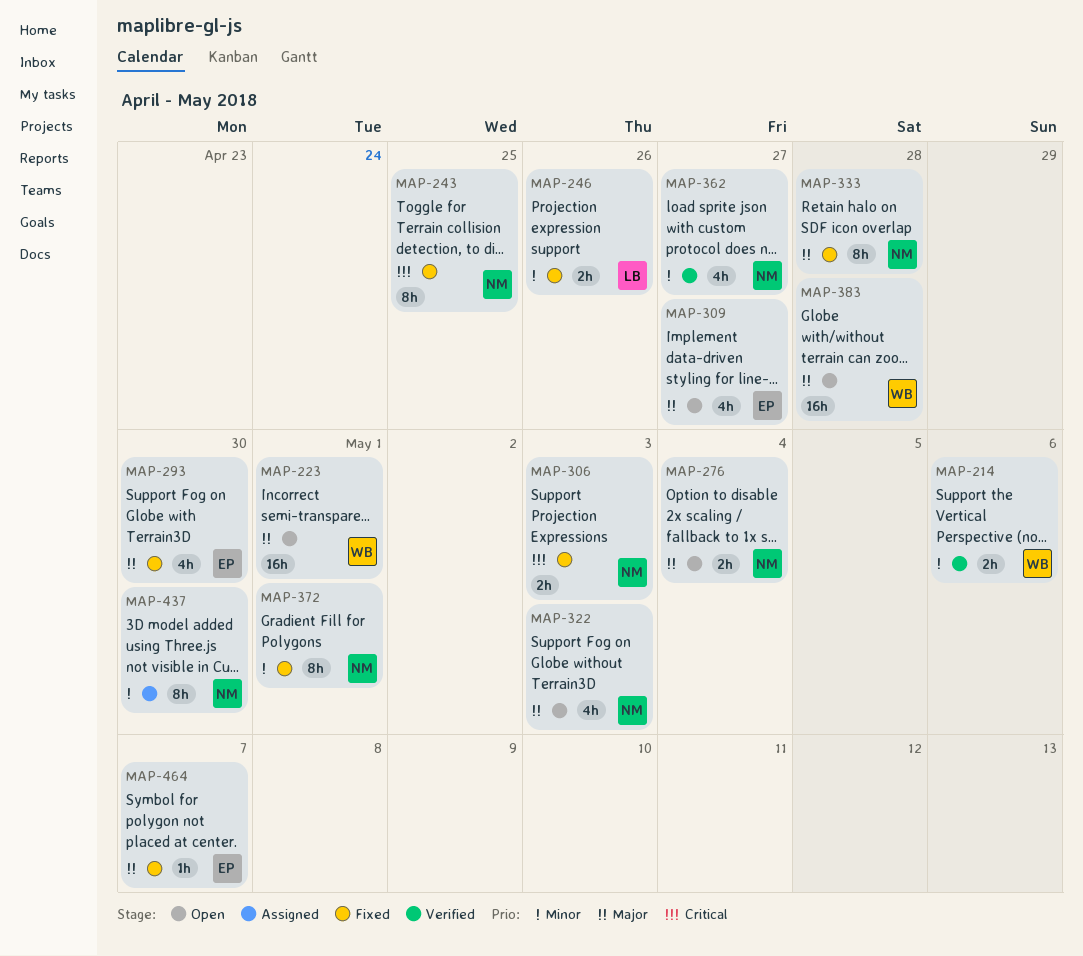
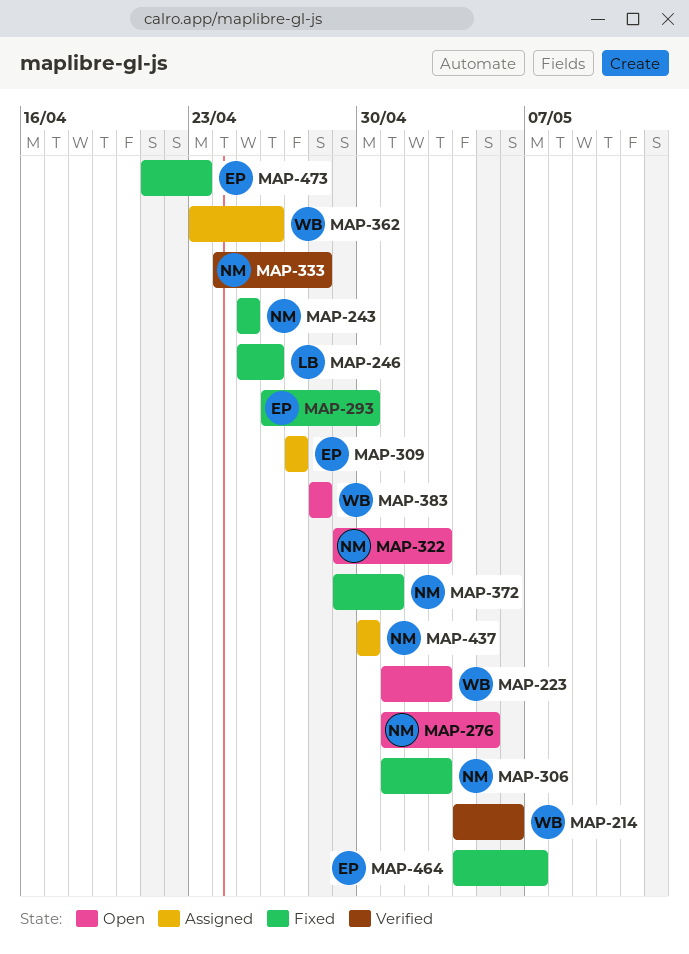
MAP-223, due: May 1 -> May 3
MAP-276, due: May 4 -> May 5
MAP-309, status: Open -> Assigned
MAP-333, status: Fixed -> Verified
MAP-362, status: Verified -> Assigned
MAP-362, owner: NM -> WB
MAP-362, due: Apr 27 -> Apr 26
MAP-473: none -> present

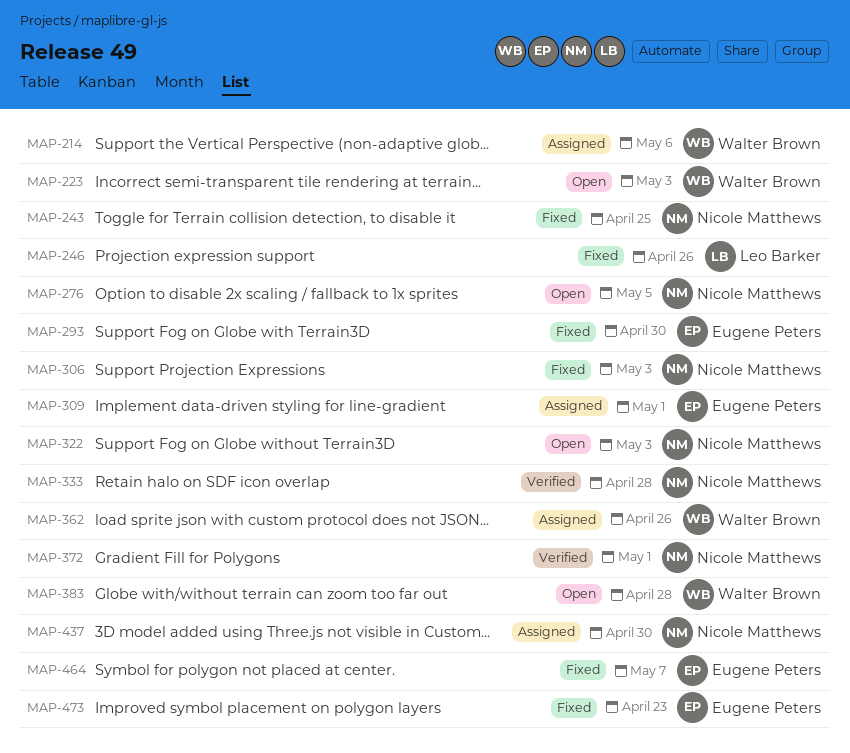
MAP-214, status: Verified -> Assigned
MAP-309, due: Apr 27 -> May 1
MAP-372, status: Fixed -> Verified

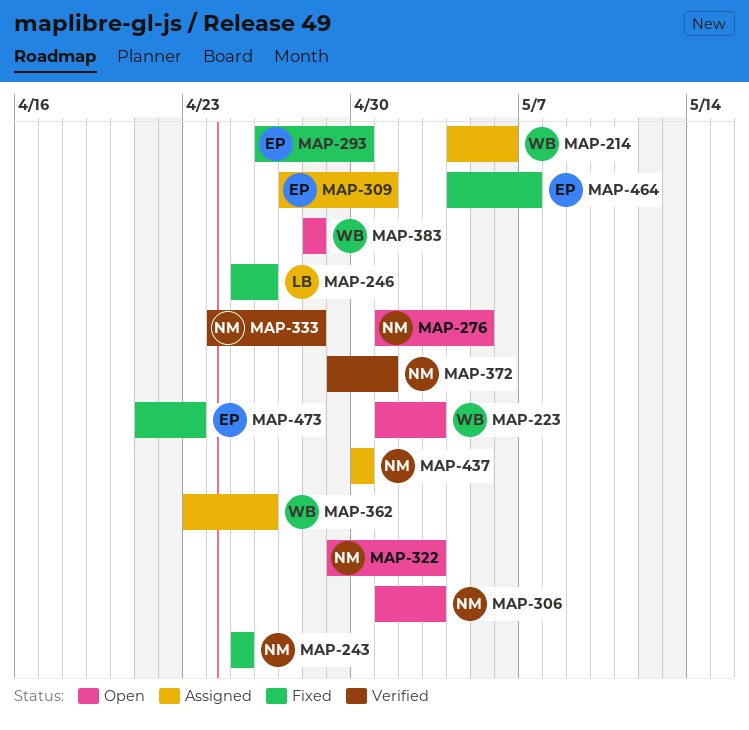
MAP-306, status: Fixed -> Open

